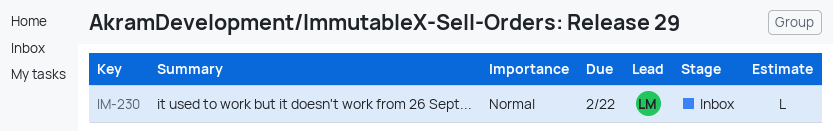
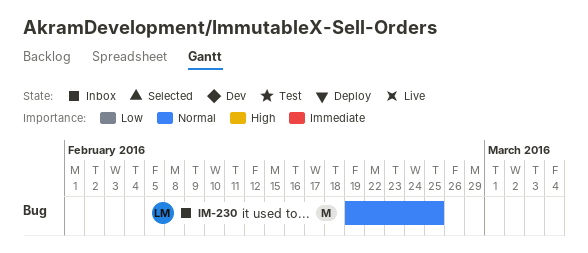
IM-230, estimate: L -> M
IM-230, due: Feb 22 -> Feb 25

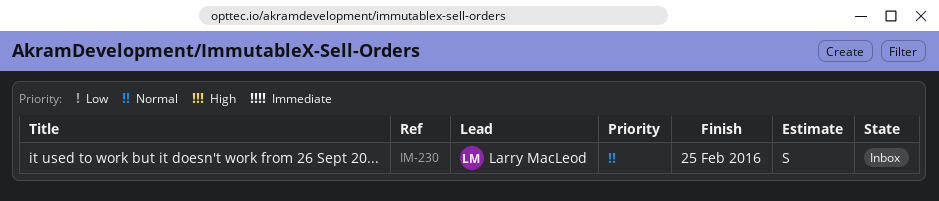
IM-230, estimate: M -> S

